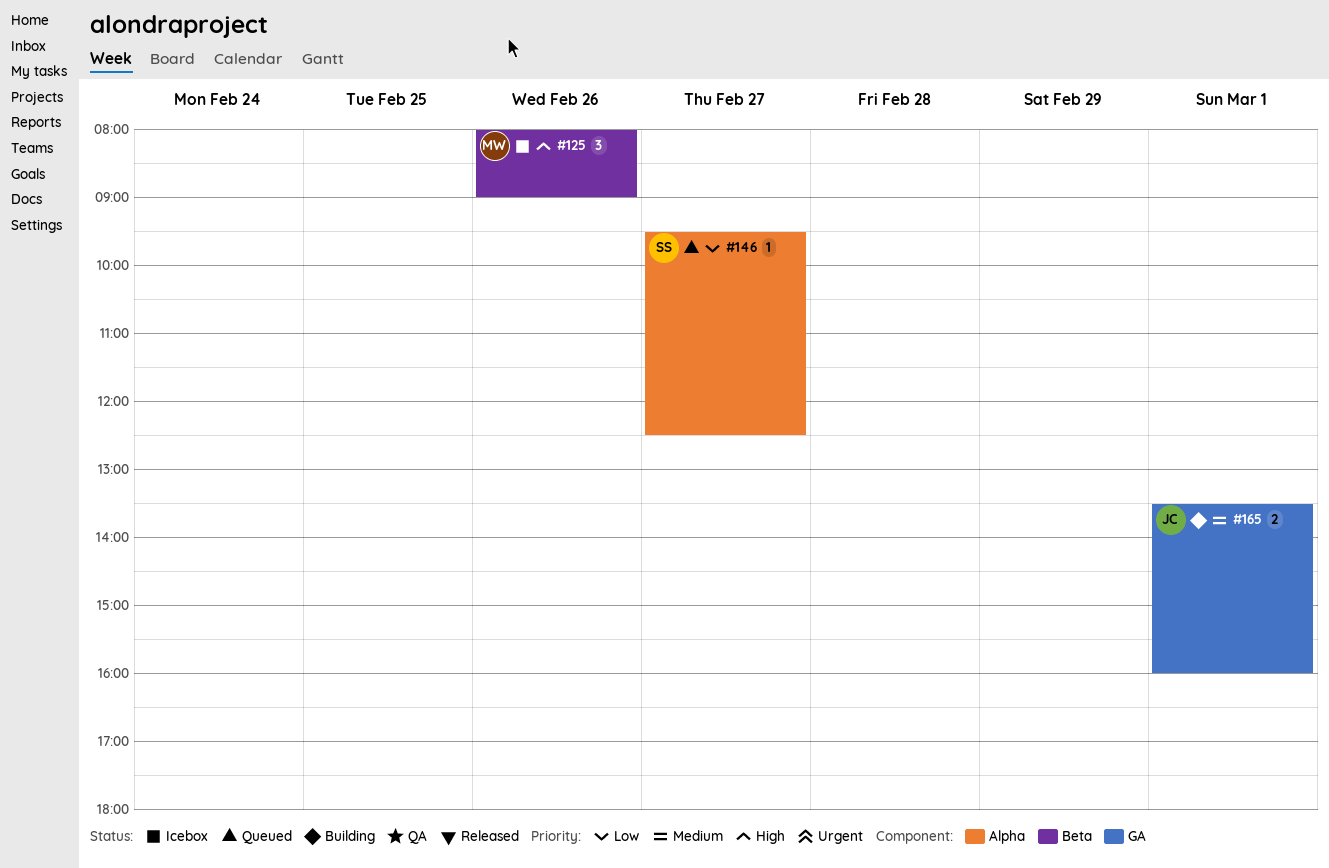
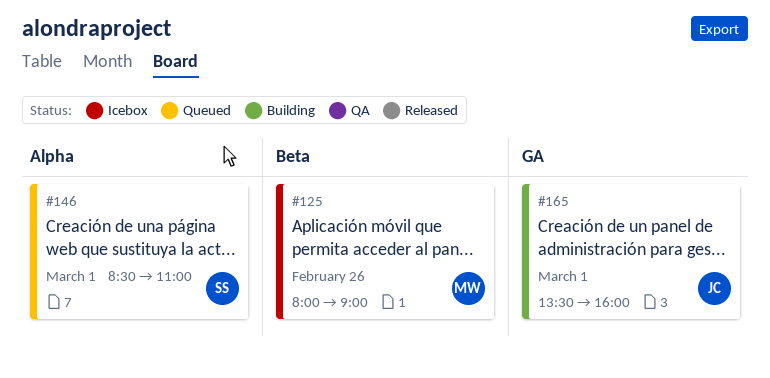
#146, day: Feb 27 -> Mar 1
#146, begins: 09:30 -> 08:30
#146, ends: 12:30 -> 11:00

